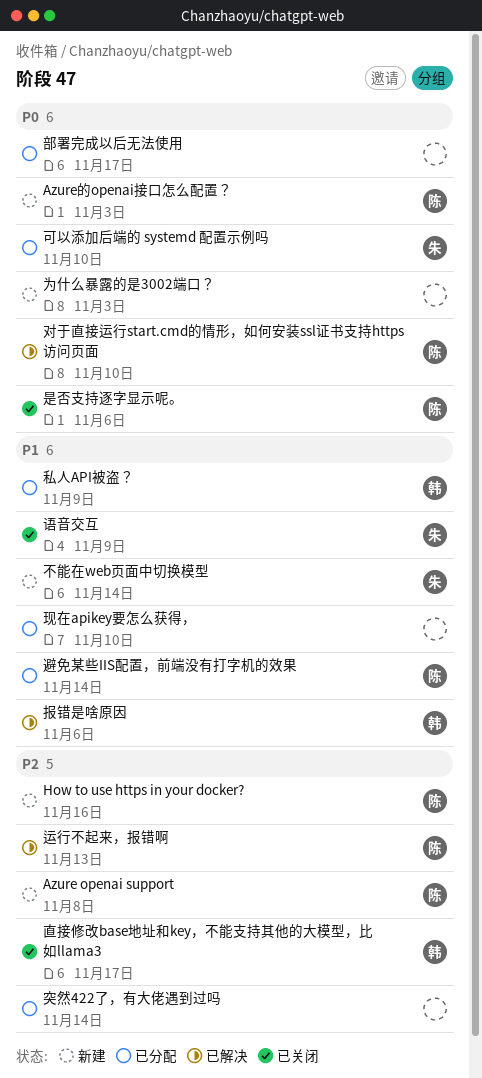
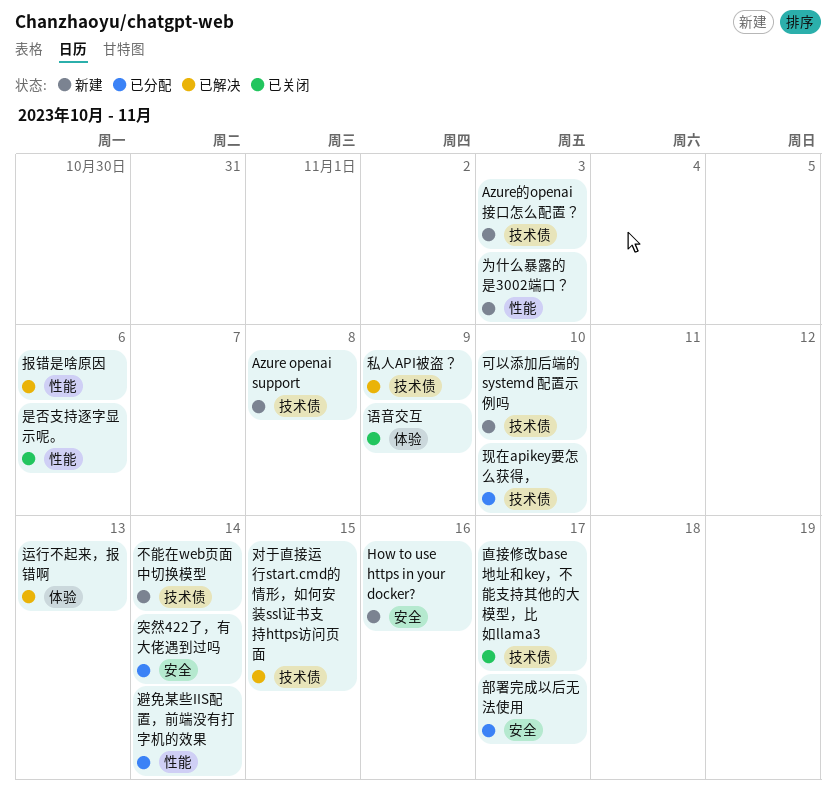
可以添加后端的 systemd 配置示例吗, status: 已分配 -> 新建
对于直接运行start.cmd的情形，如何安装ssl证书支持https访问页面, due: Nov 10 -> Nov 15
私人API被盗？, status: 已分配 -> 已解决

